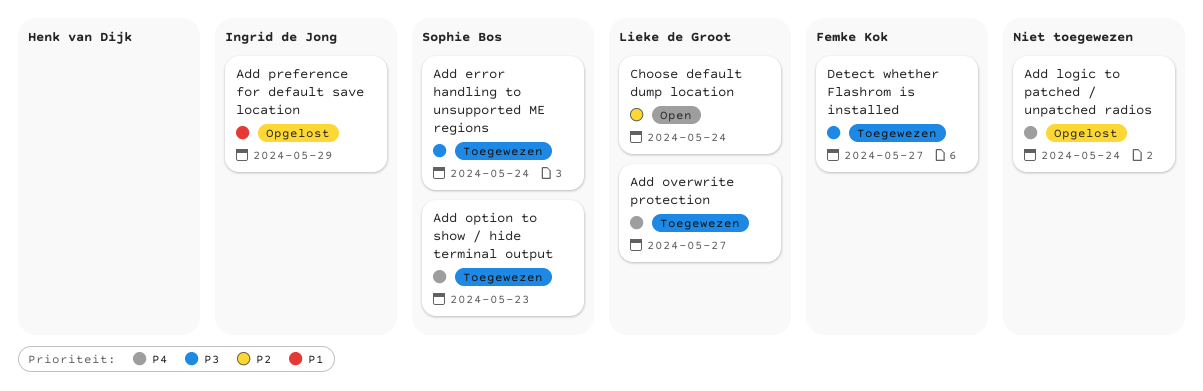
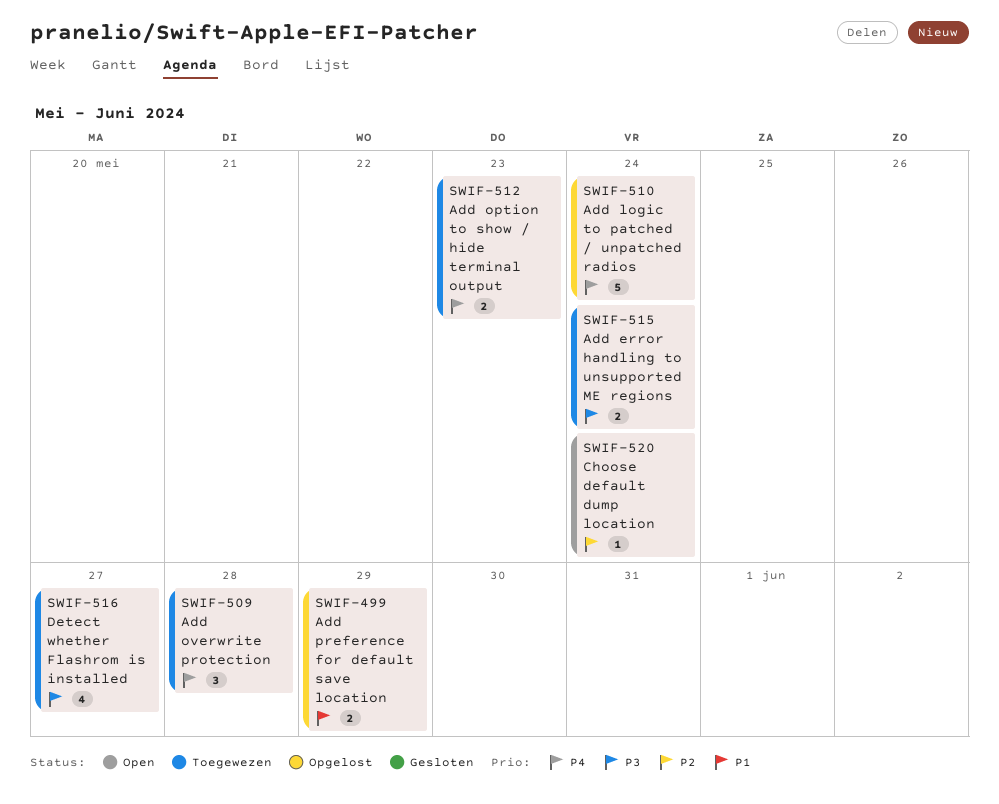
Add overwrite protection, due: May 27 -> May 28

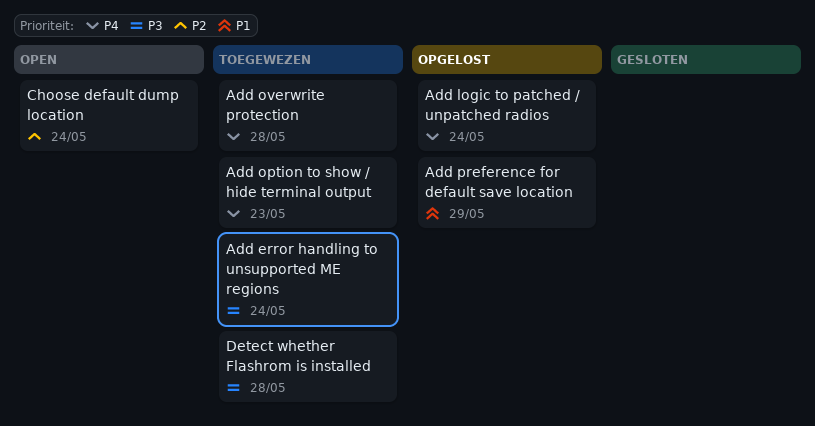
Detect whether Flashrom is installed, due: May 27 -> May 28

